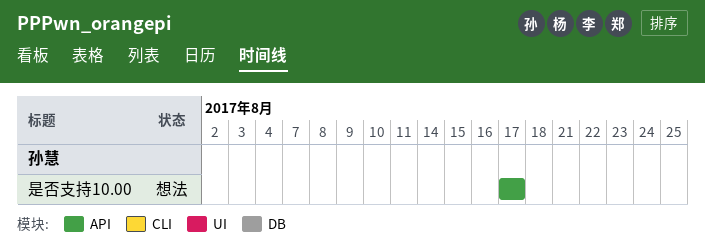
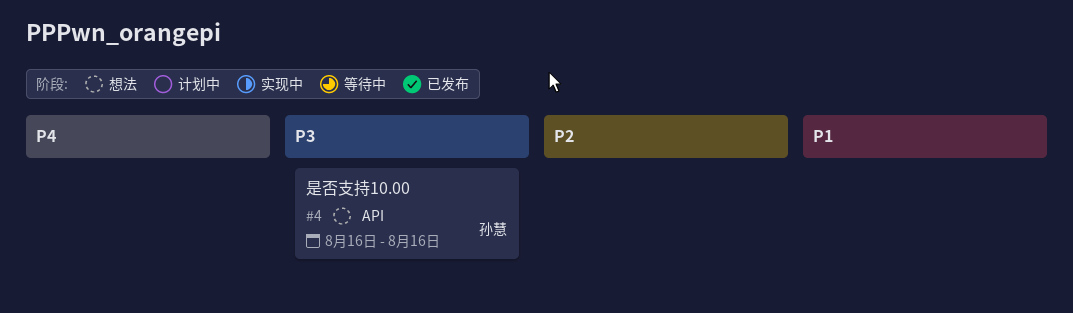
是否支持10.00, start: Aug 17 -> Aug 16
是否支持10.00, due: Aug 17 -> Aug 16

